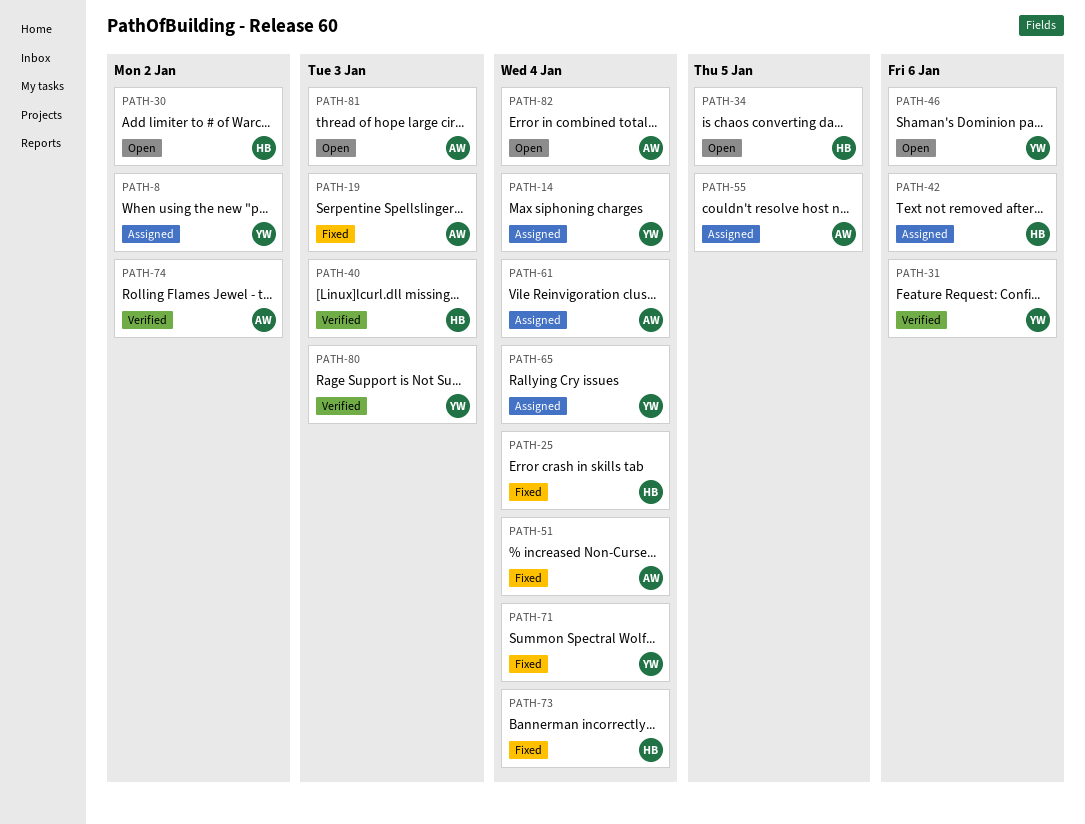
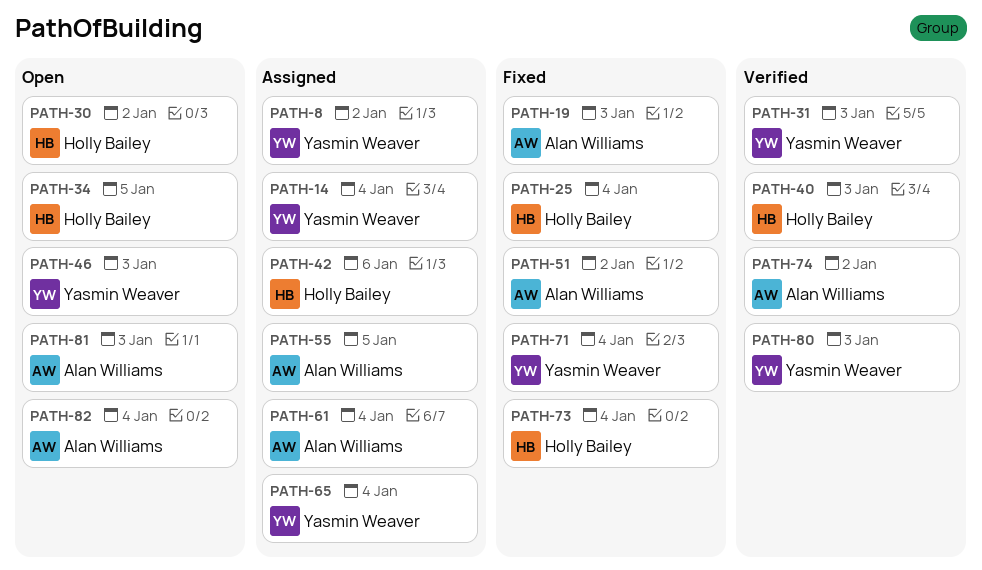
PATH-31, due: Jan 6 -> Jan 3
PATH-46, due: Jan 6 -> Jan 3
PATH-51, due: Jan 4 -> Jan 2

